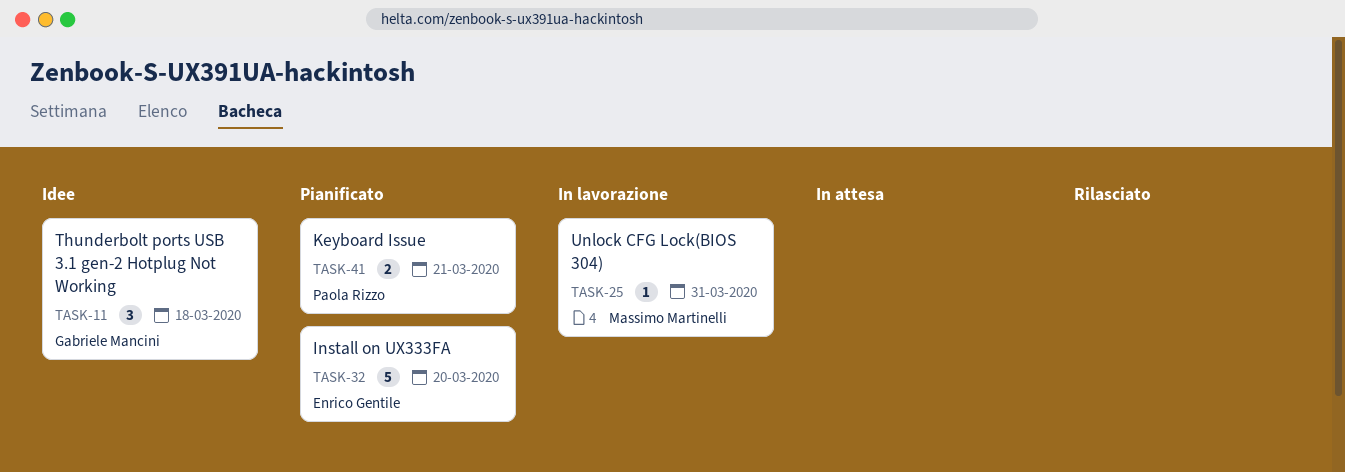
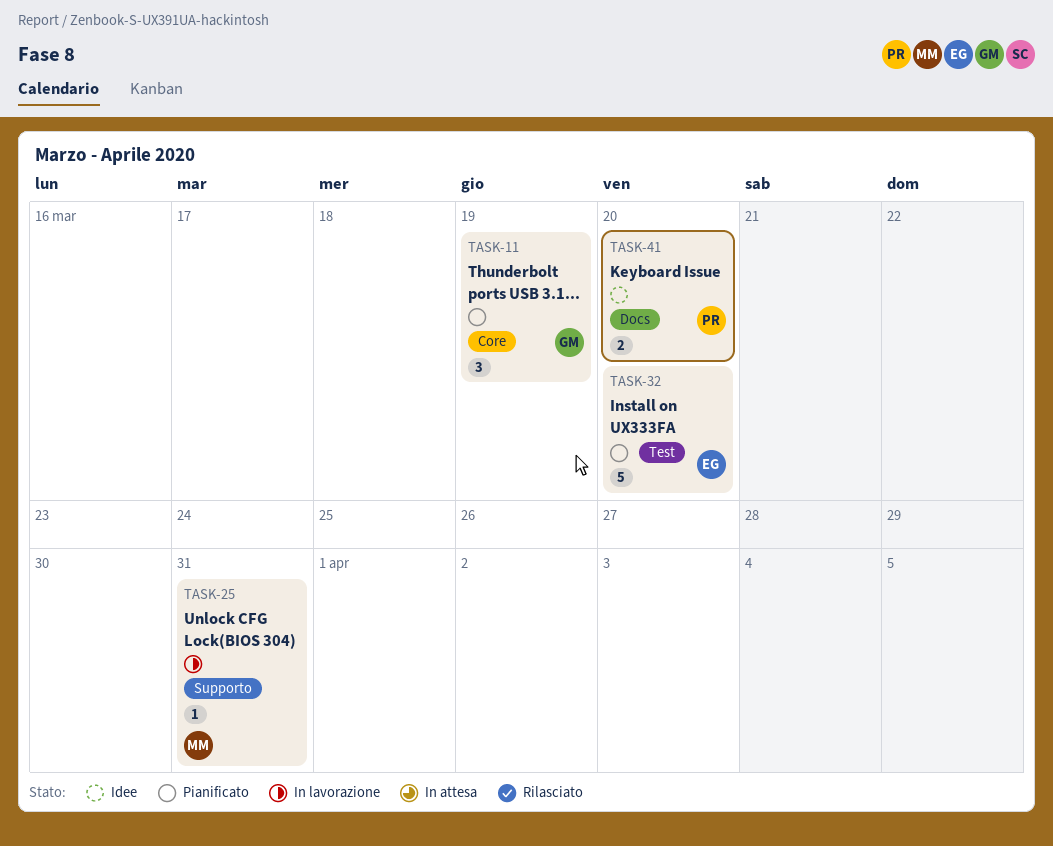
TASK-11, status: Idee -> Pianificato
TASK-11, due: Mar 18 -> Mar 19
TASK-41, status: Pianificato -> Idee
TASK-41, due: Mar 21 -> Mar 20

